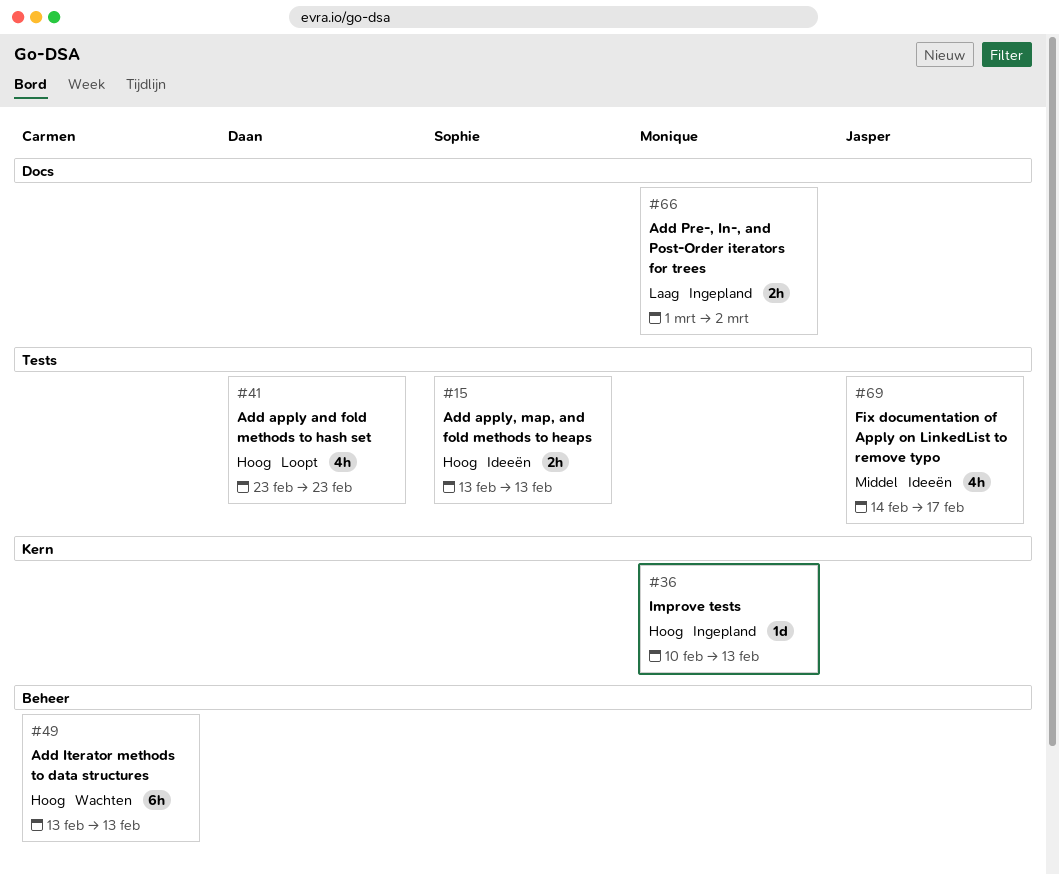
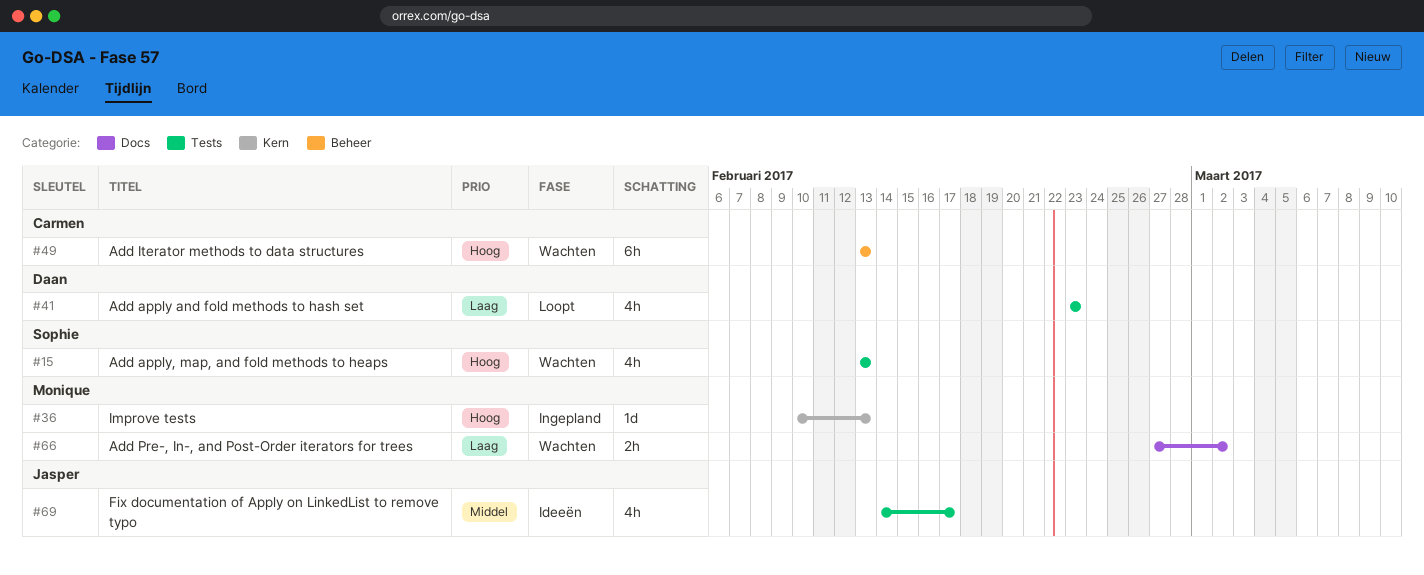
#15, status: Ideeën -> Wachten
#15, estimate: 2h -> 4h
#41, priority: Hoog -> Laag
#66, status: Ingepland -> Wachten
#66, start: Mar 1 -> Feb 27

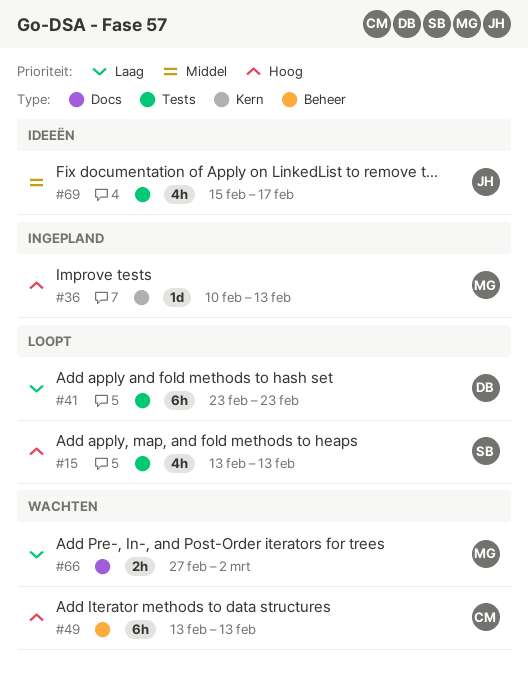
#15, status: Wachten -> Loopt
#41, estimate: 4h -> 6h
#69, start: Feb 14 -> Feb 15

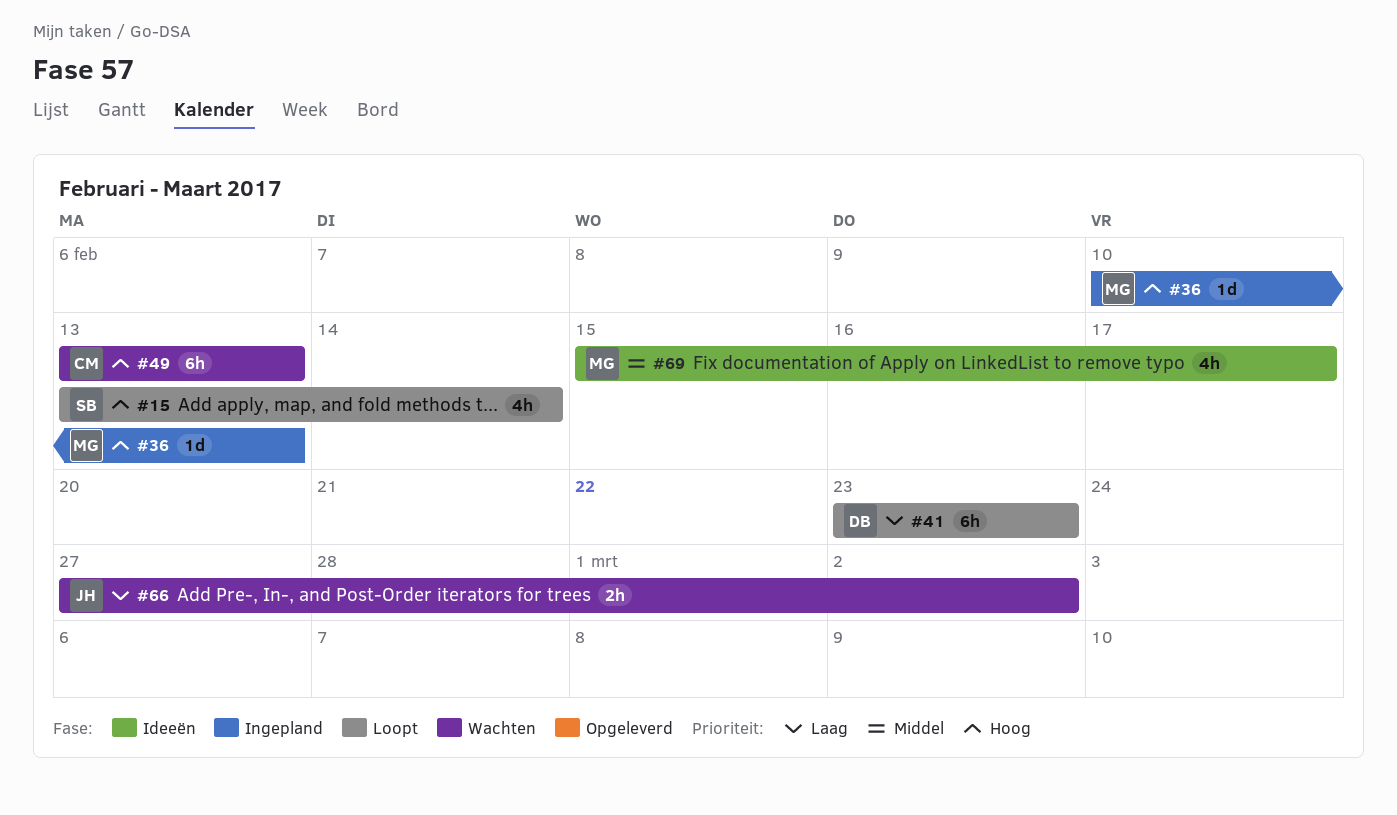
#15, due: Feb 13 -> Feb 14
#66, owner: MG -> JH
#69, owner: JH -> MG

